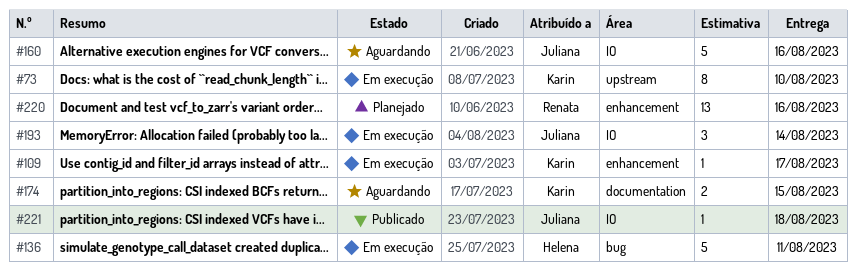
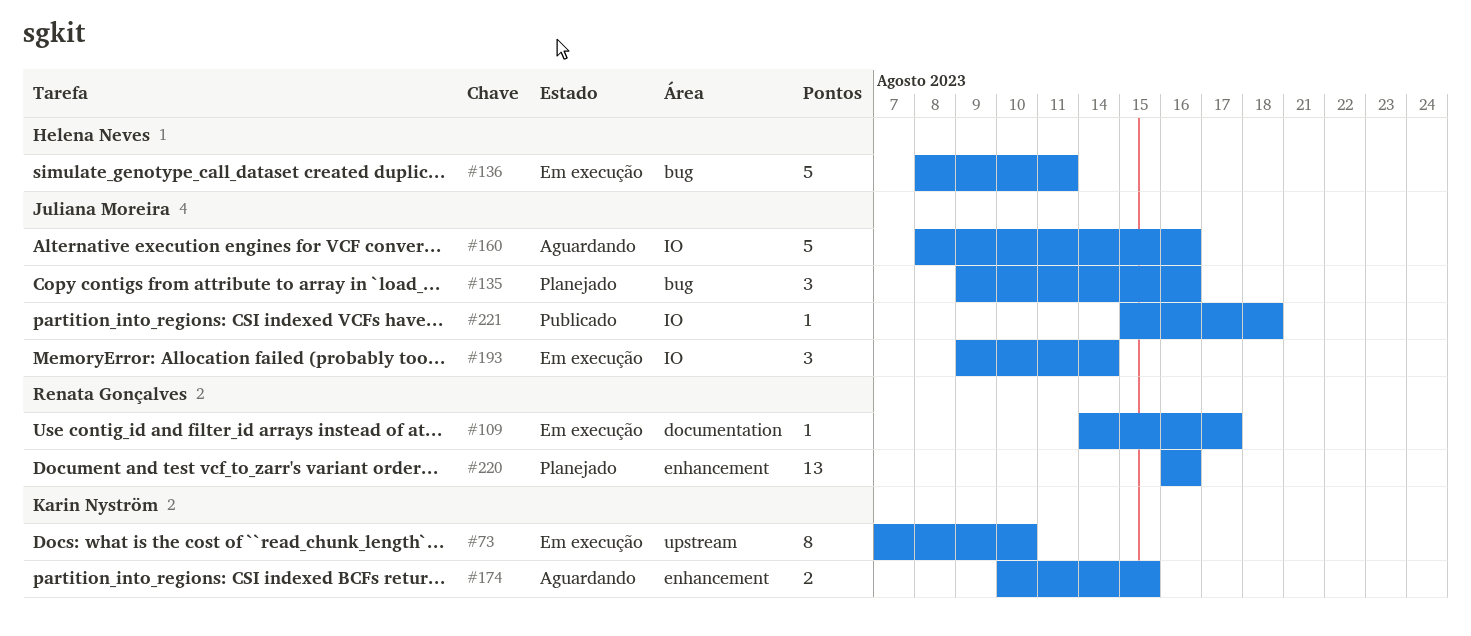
#109, owner: Karin Nyström -> Renata Gonçalves
#109, label: enhancement -> documentation
#135: none -> present
#174, label: documentation -> enhancement

